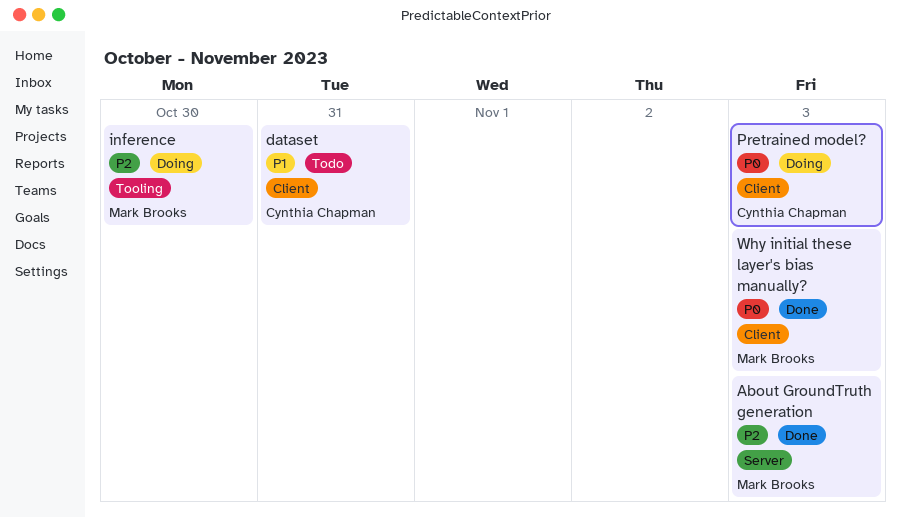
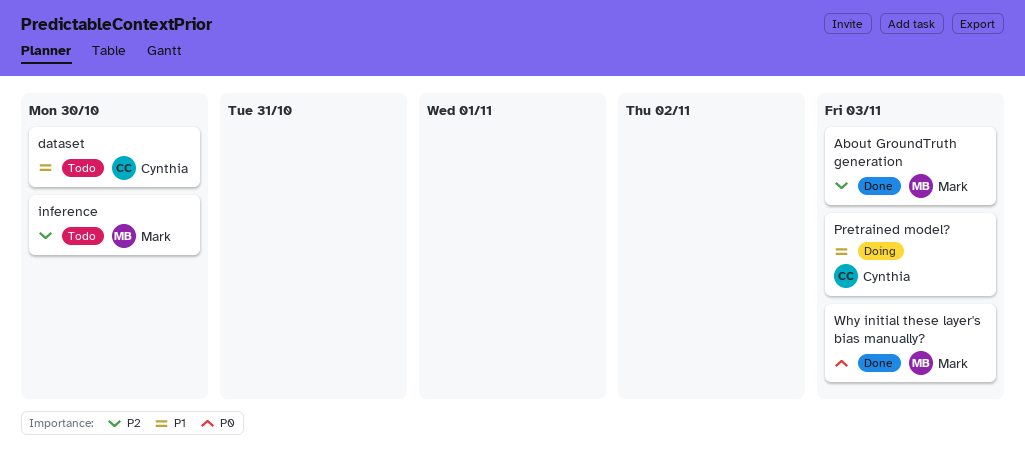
dataset, due: Oct 31 -> Oct 30
inference, status: Doing -> Todo
Pretrained model?, priority: P0 -> P1

